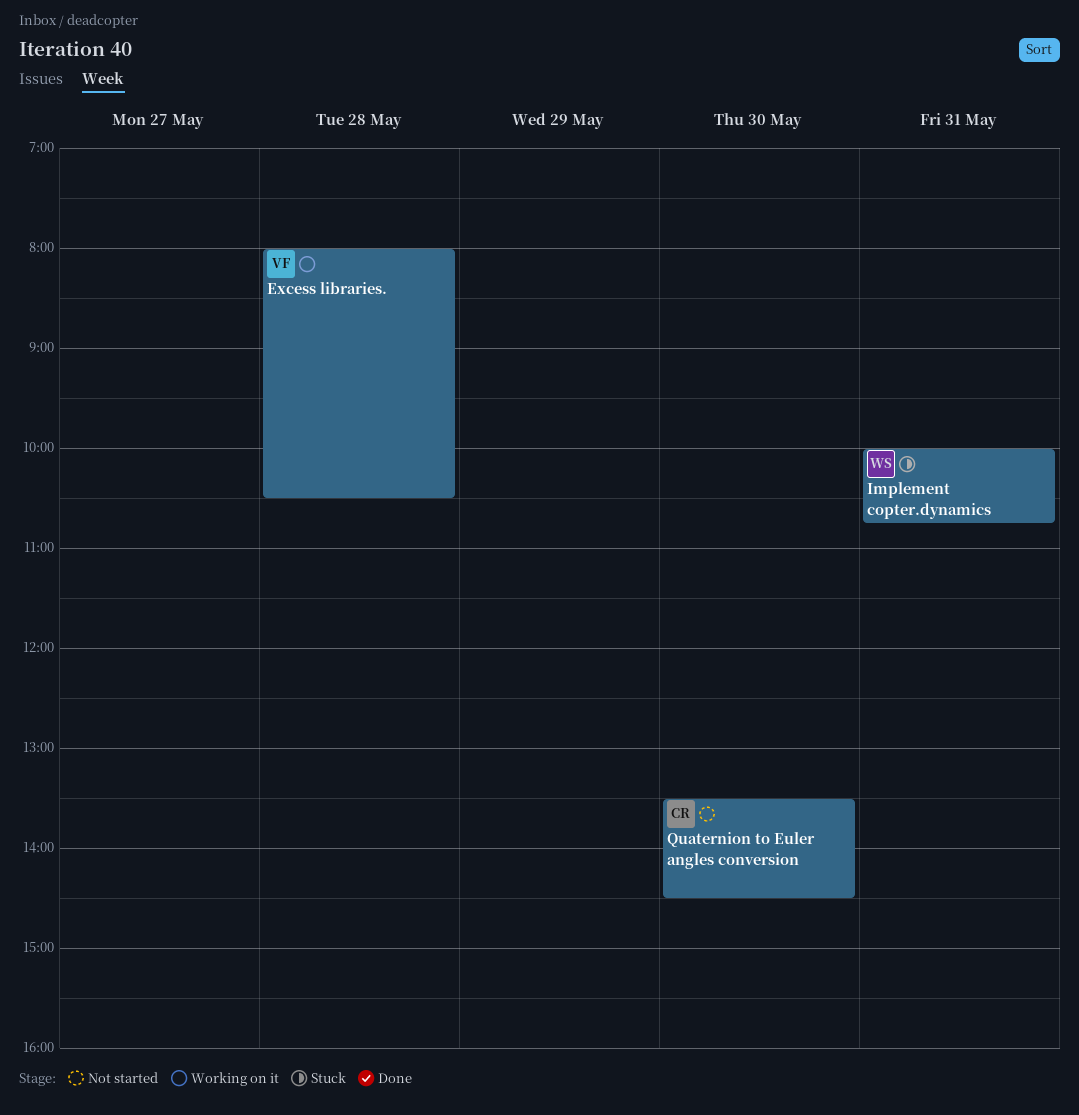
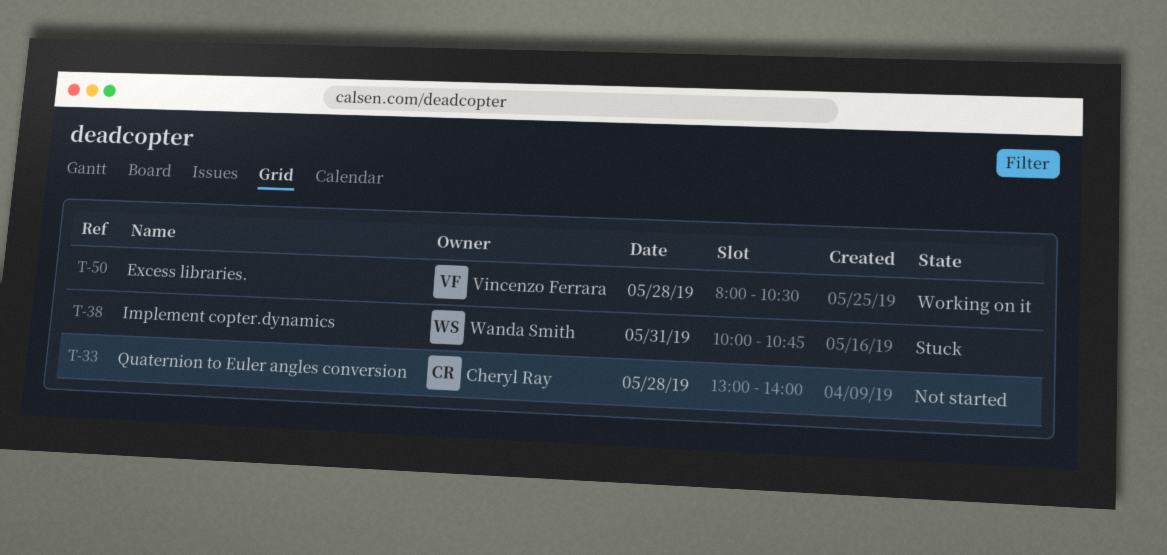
Quaternion to Euler angles conversion, day: May 30 -> May 28
Quaternion to Euler angles conversion, begins: 13:30 -> 13:00
Quaternion to Euler angles conversion, ends: 14:30 -> 14:00

